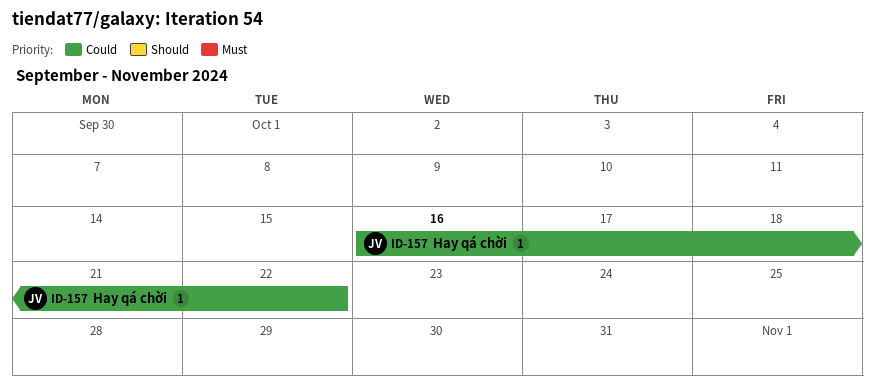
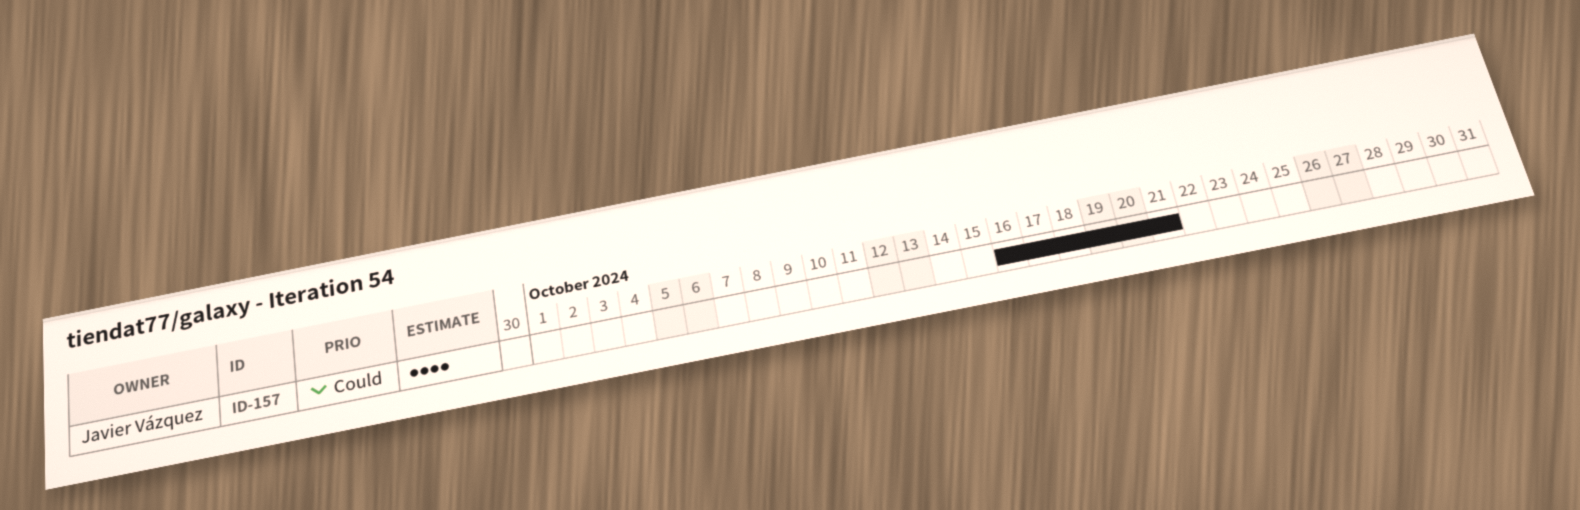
ID-157, estimate: 1 -> 4
ID-157, due: Oct 22 -> Oct 21

